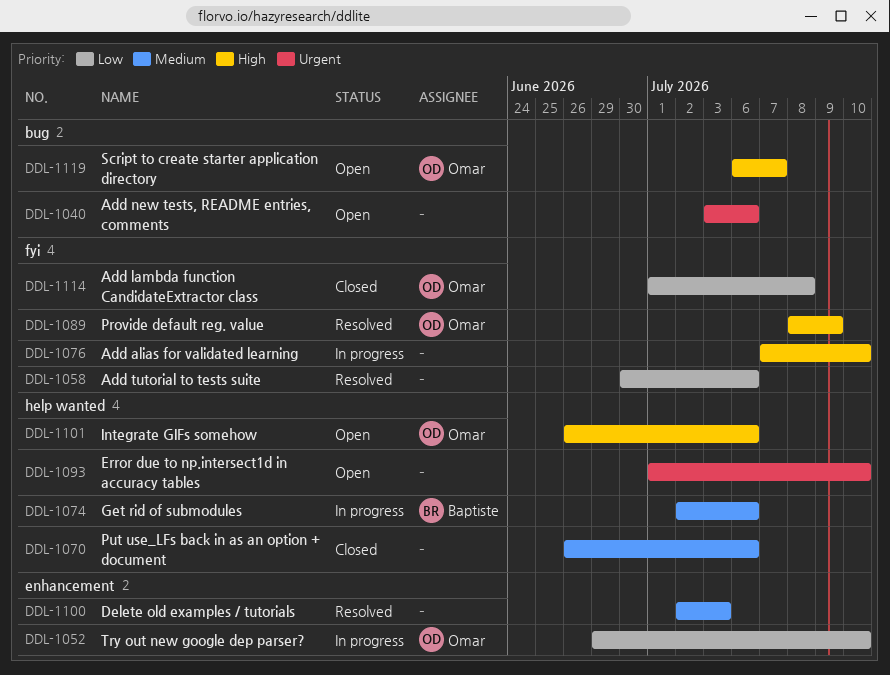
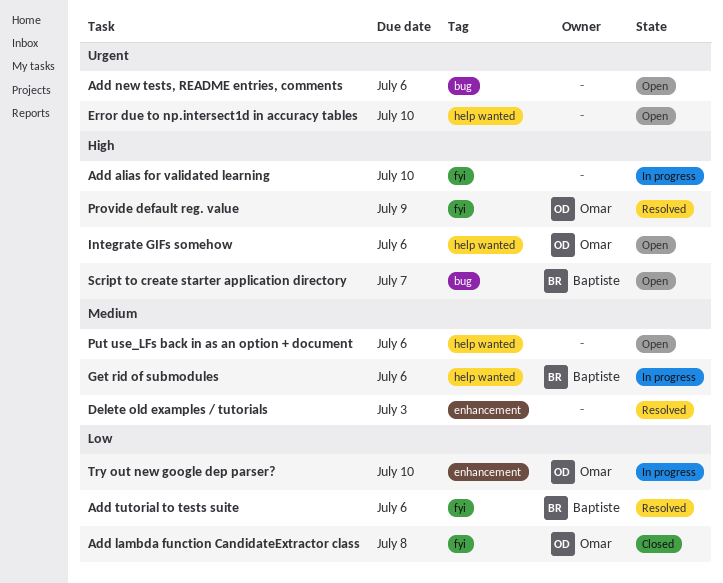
Add tutorial to tests suite, owner: none -> Baptiste
Put use_LFs back in as an option + document, status: Closed -> Open
Script to create starter application directory, owner: Omar -> Baptiste

